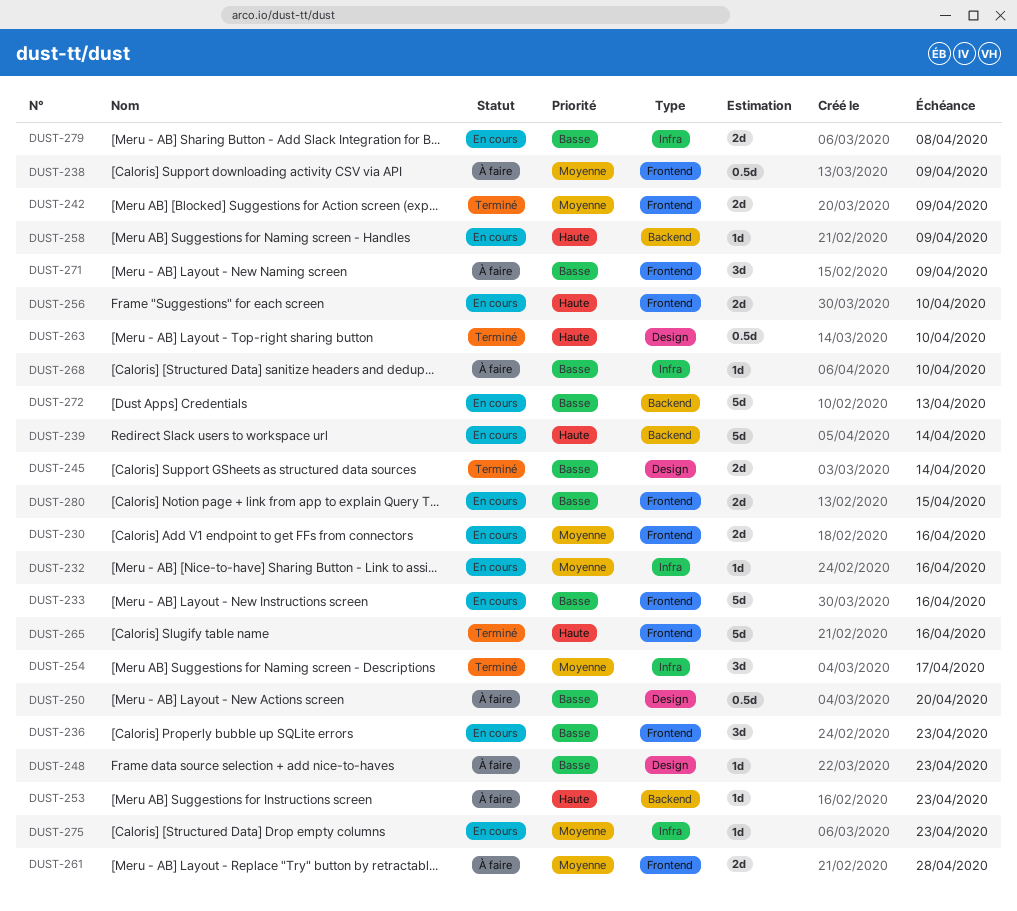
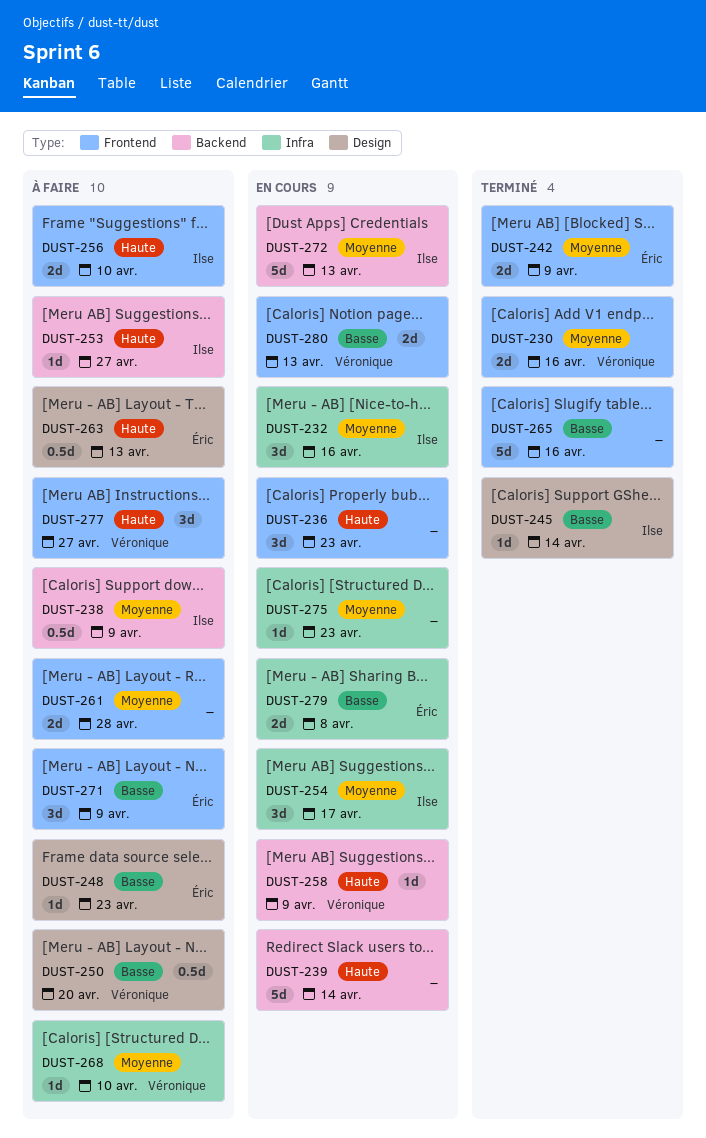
DUST-230, status: En cours -> Terminé
DUST-232, estimate: 1d -> 3d
DUST-233: present -> none
DUST-236, priority: Basse -> Haute
DUST-238, label: Frontend -> Backend
DUST-245, estimate: 2d -> 1d
DUST-253, due: Apr 23 -> Apr 27
DUST-254, status: Terminé -> En cours
DUST-256, status: En cours -> À faire
DUST-263, status: Terminé -> À faire
DUST-263, due: Apr 10 -> Apr 13
DUST-265, priority: Haute -> Basse
DUST-268, priority: Basse -> Moyenne
DUST-272, priority: Basse -> Moyenne
DUST-277: none -> present
DUST-280, due: Apr 15 -> Apr 13

